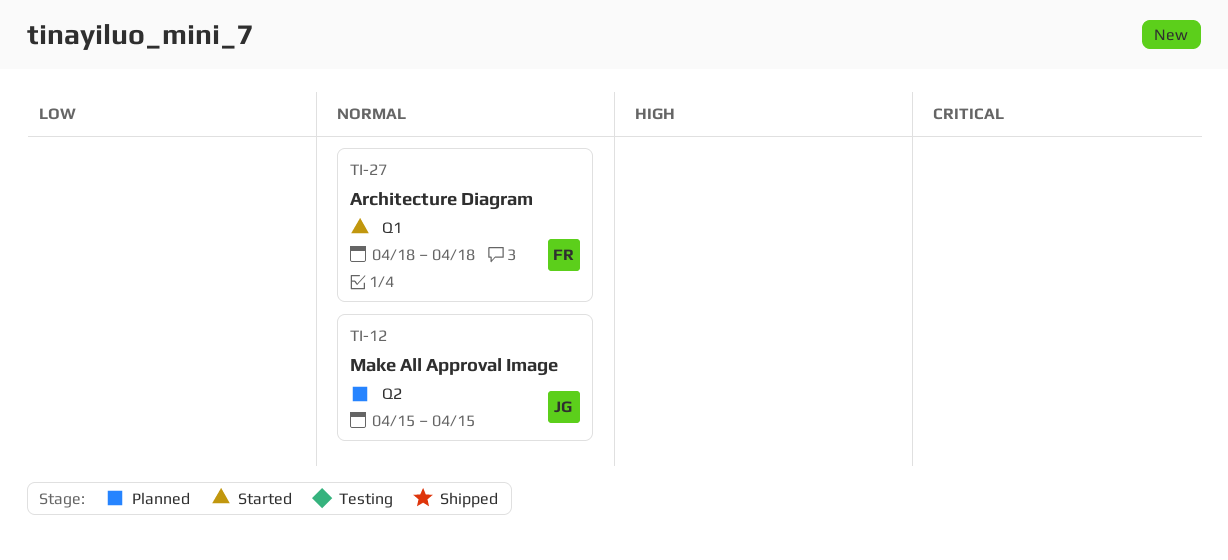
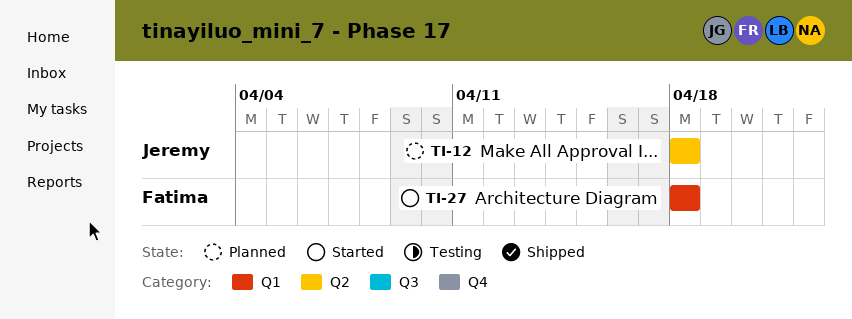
TI-12, start: Apr 15 -> Apr 18
TI-12, due: Apr 15 -> Apr 18

